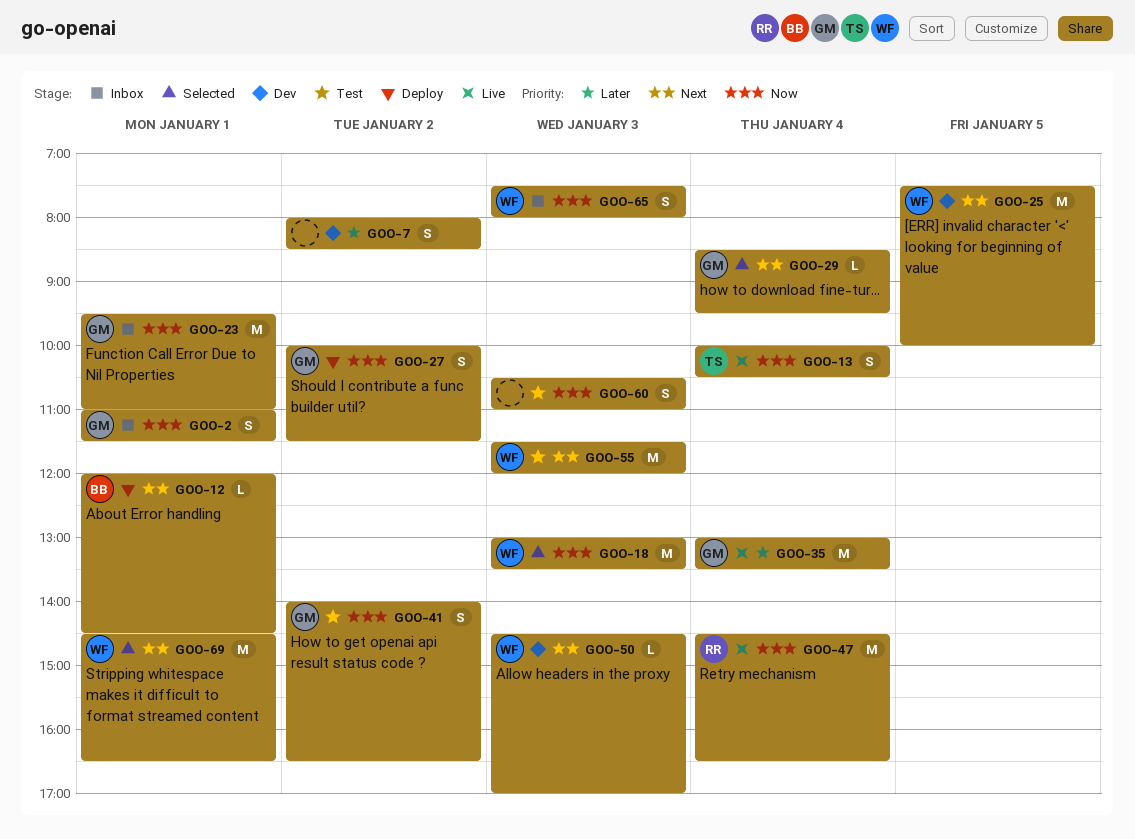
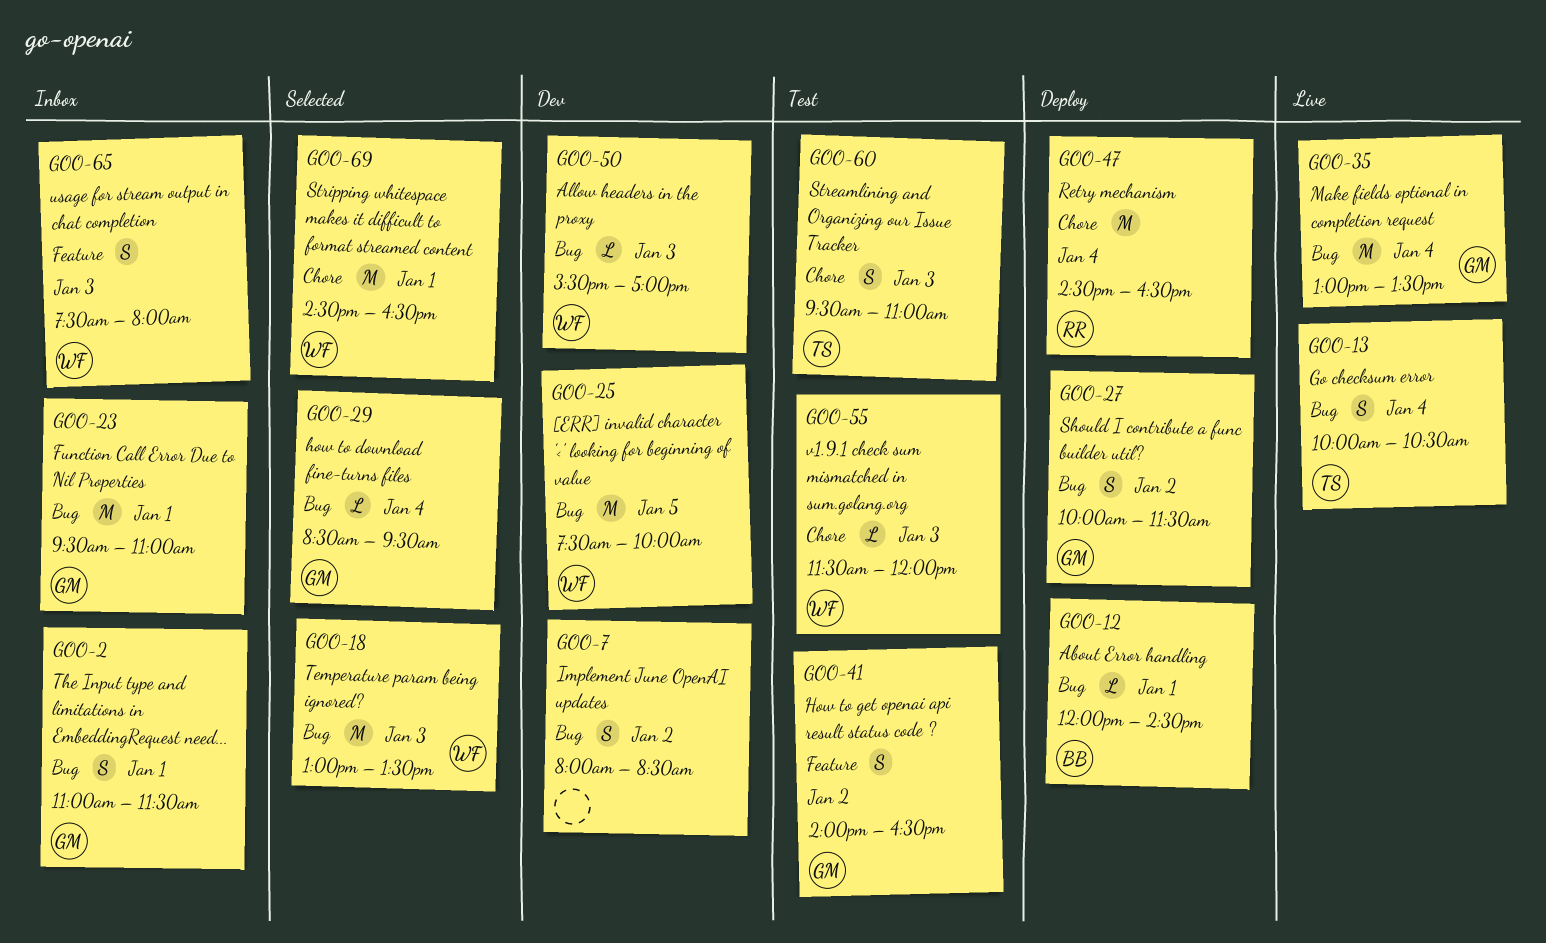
GOO-47, status: Live -> Deploy
GOO-50, begins: 14:30 -> 15:30
GOO-55, estimate: M -> L
GOO-60, owner: none -> TS
GOO-60, begins: 10:30 -> 09:30

